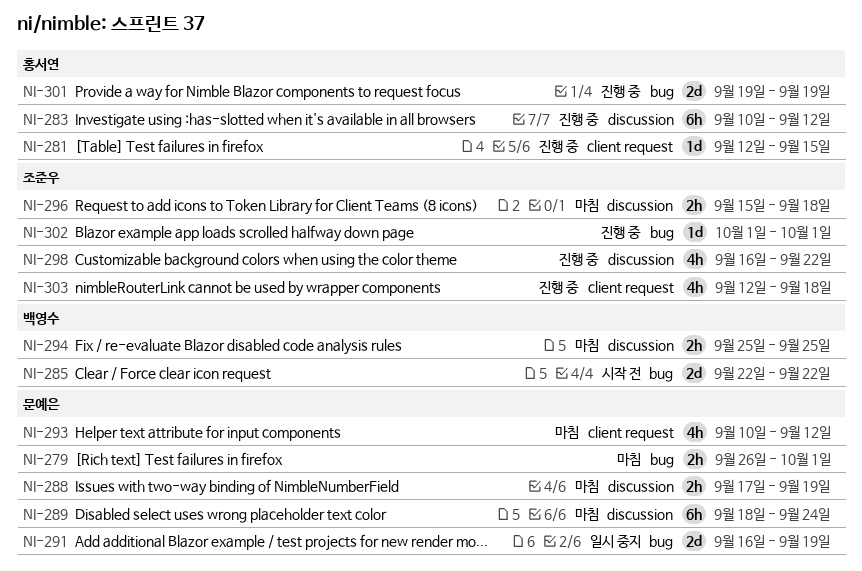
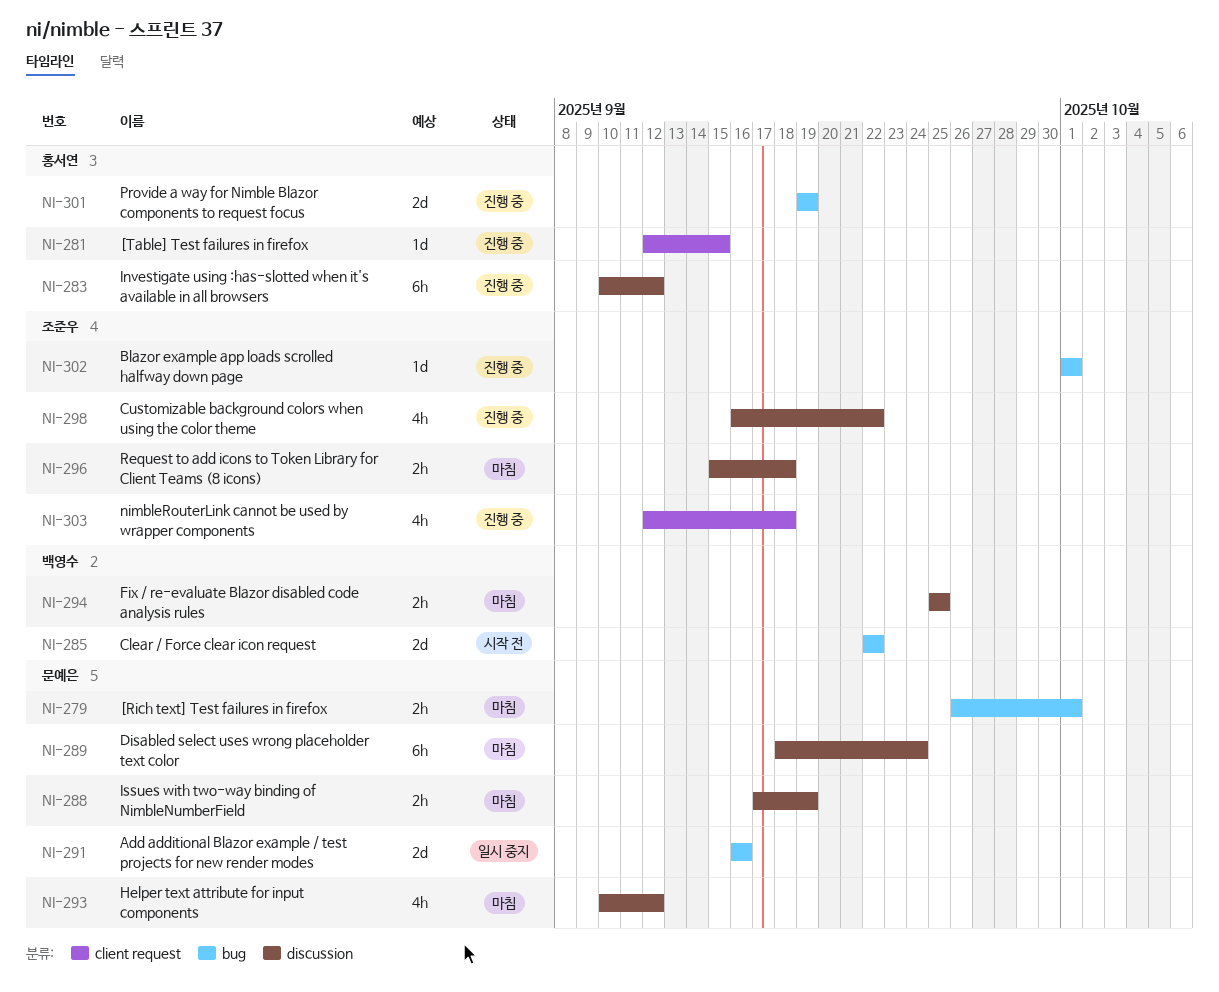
NI-291, due: Sep 19 -> Sep 16
NI-293, label: client request -> discussion

